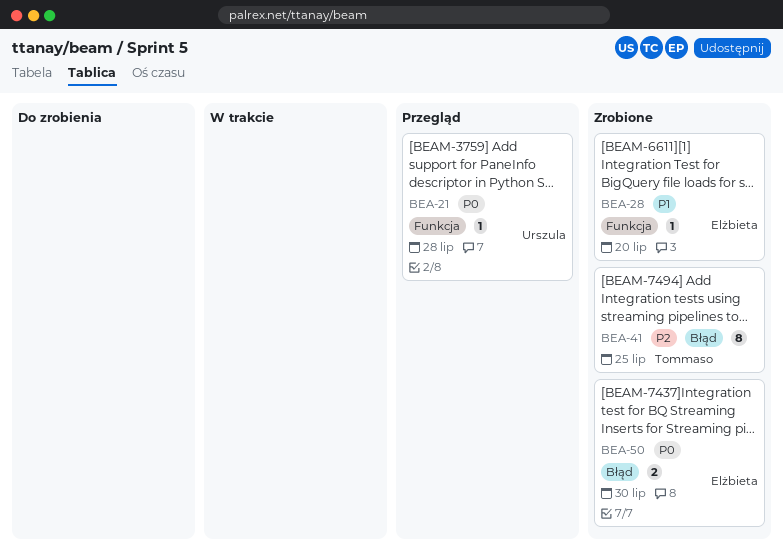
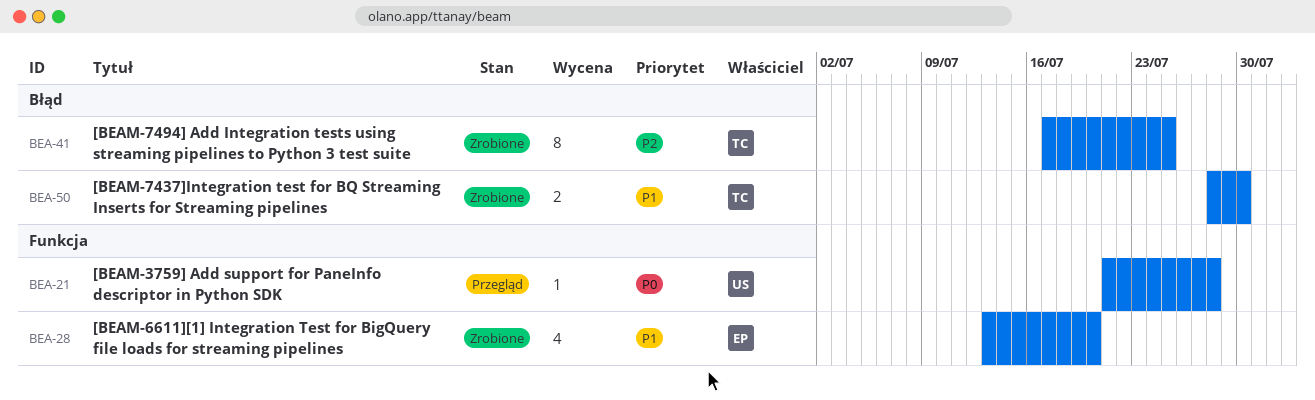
BEA-28, estimate: 1 -> 4
BEA-50, owner: Elżbieta -> Tommaso
BEA-50, priority: P0 -> P1

